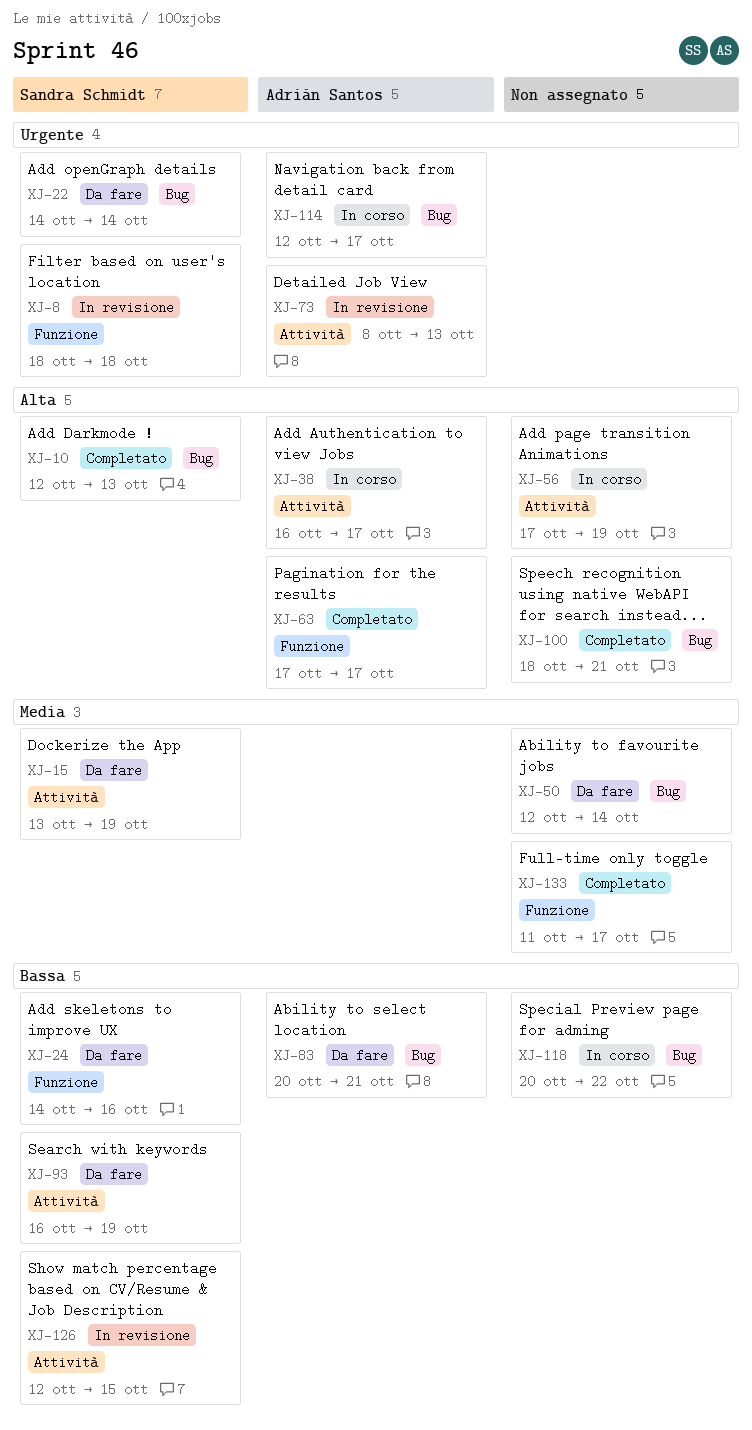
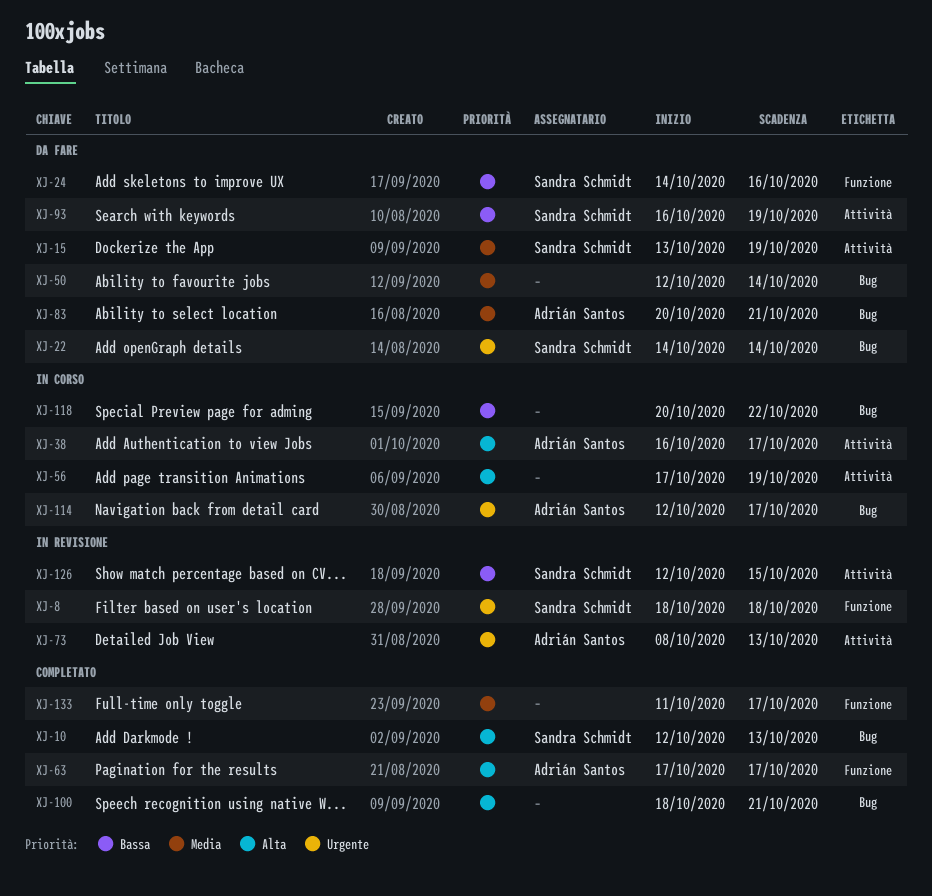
XJ-83, priority: Bassa -> Media

